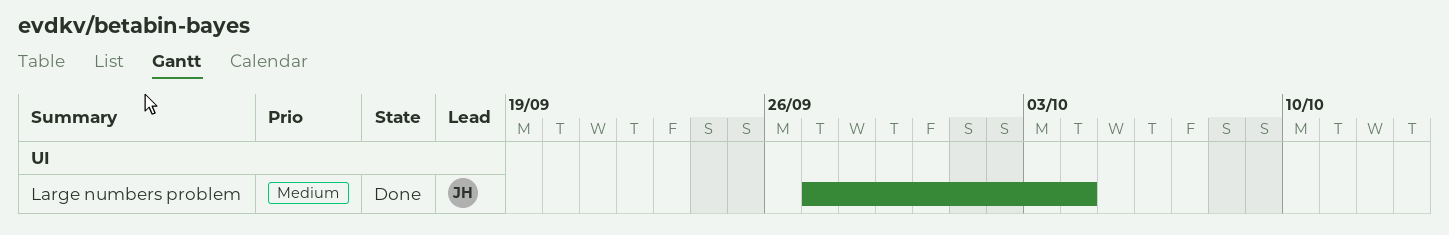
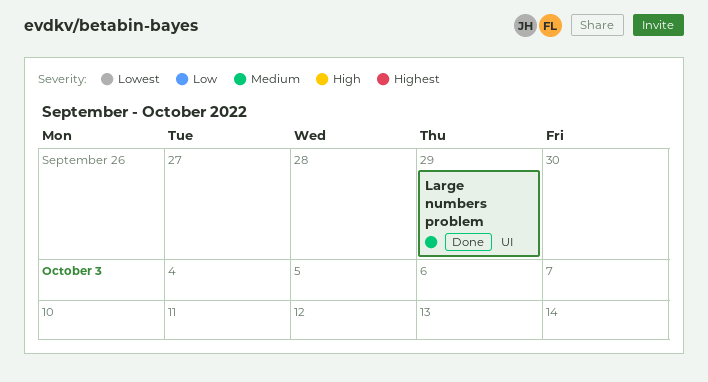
Large numbers problem, due: Oct 4 -> Sep 29

